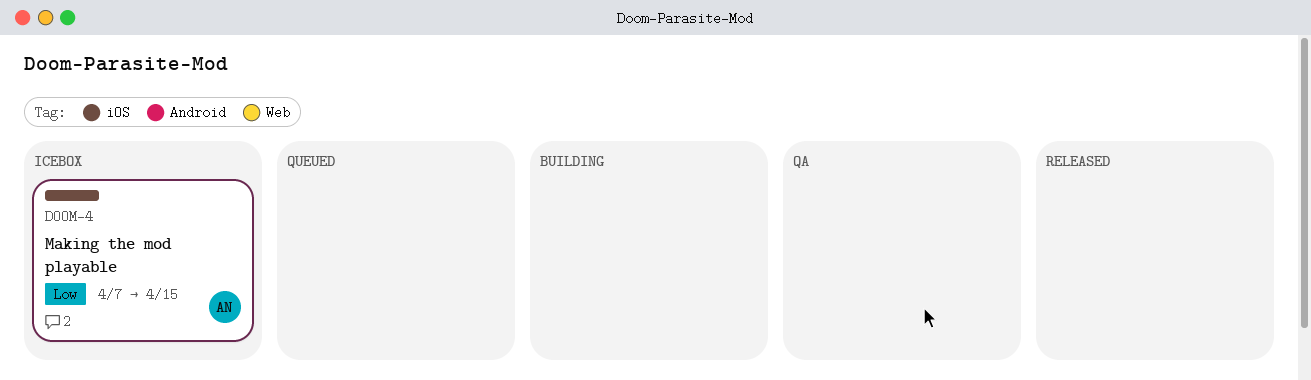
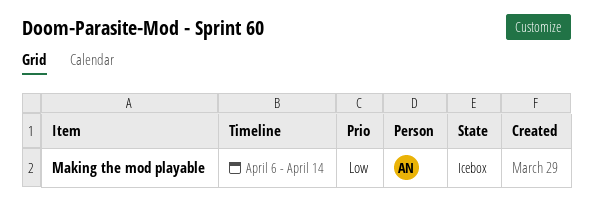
Making the mod playable, start: Apr 7 -> Apr 6
Making the mod playable, due: Apr 15 -> Apr 14

